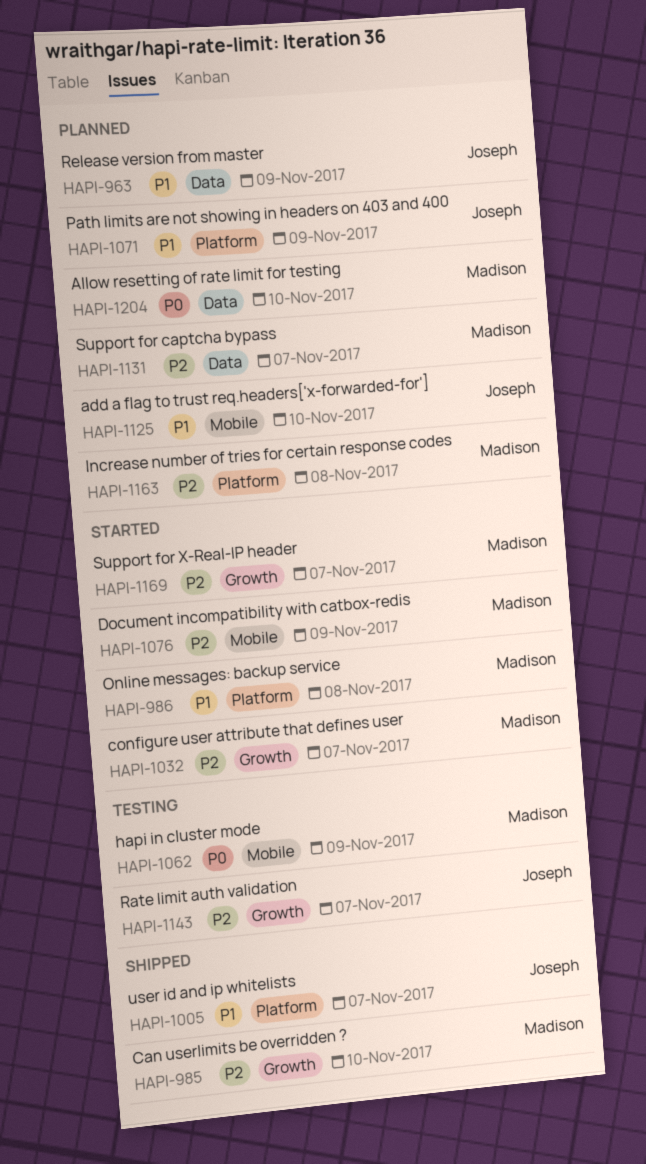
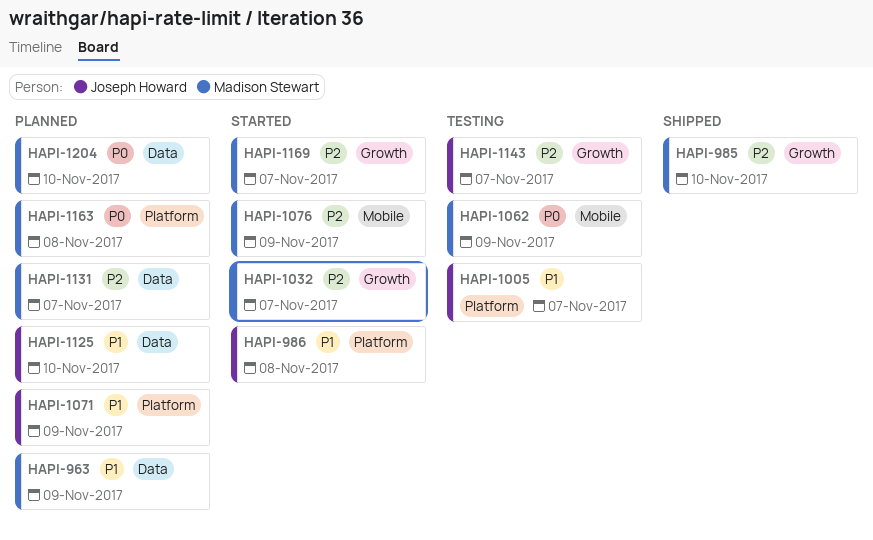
HAPI-963, owner: Joseph Howard -> Madison Stewart
HAPI-986, owner: Madison Stewart -> Joseph Howard
HAPI-1005, status: Shipped -> Testing
HAPI-1125, label: Mobile -> Data
HAPI-1163, priority: P2 -> P0

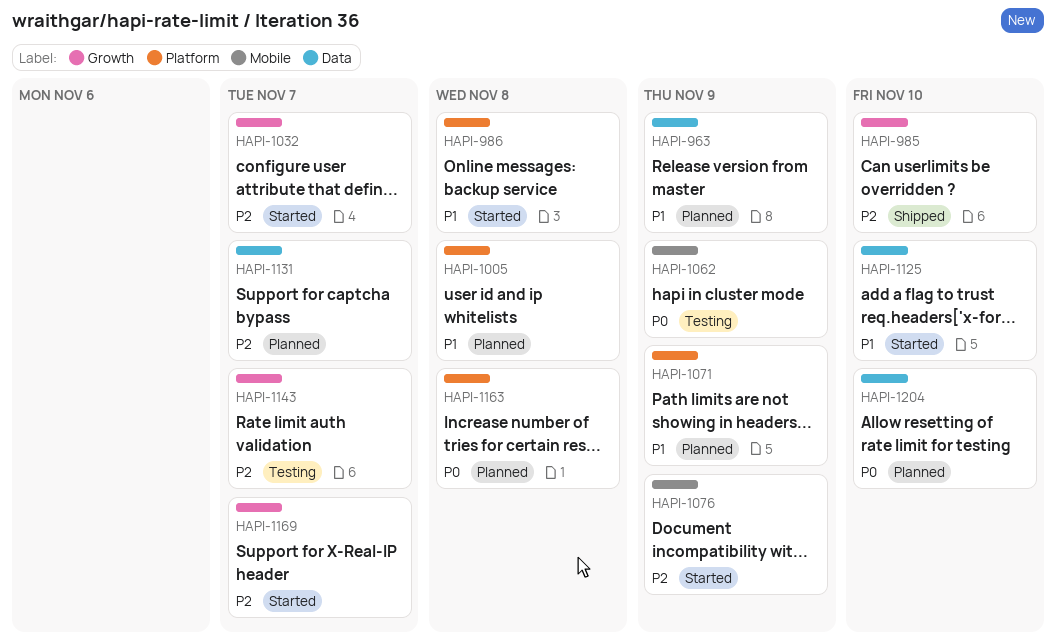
HAPI-1005, status: Testing -> Planned
HAPI-1005, due: Nov 7 -> Nov 8
HAPI-1125, status: Planned -> Started

